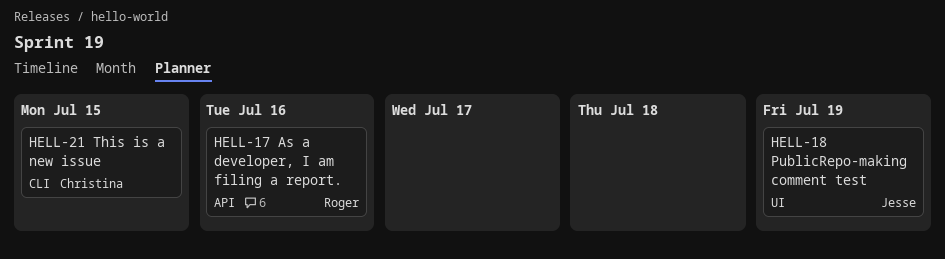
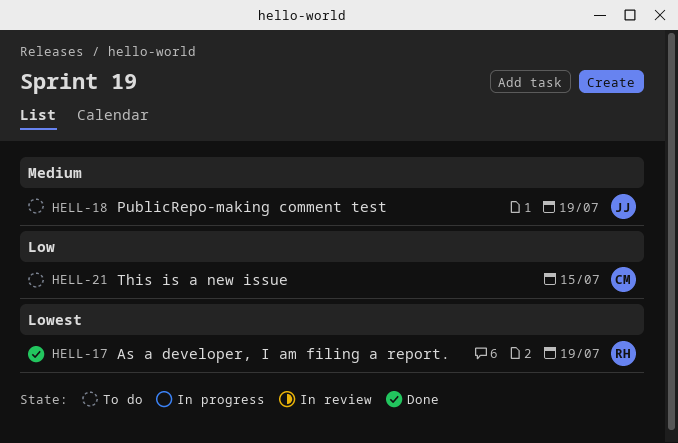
HELL-17, due: Jul 16 -> Jul 19

